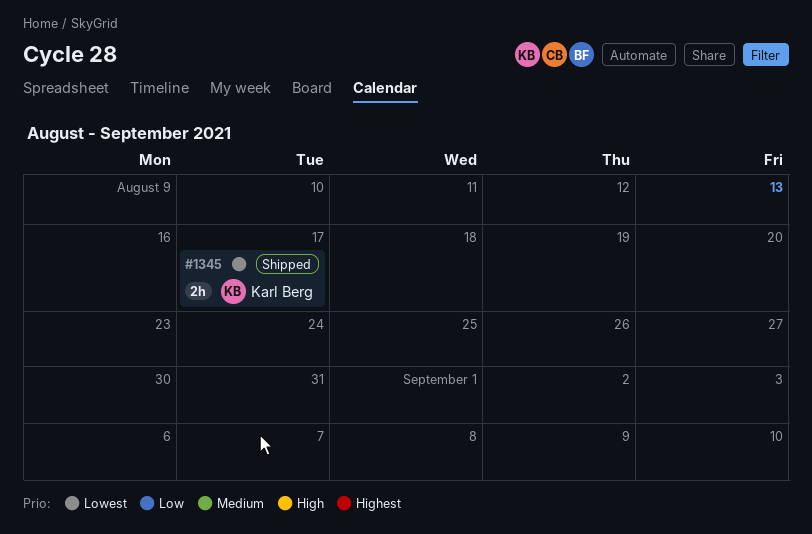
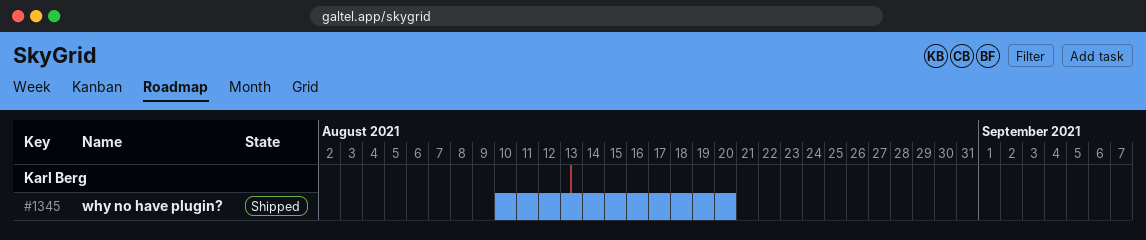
#1345, due: Aug 17 -> Aug 20

